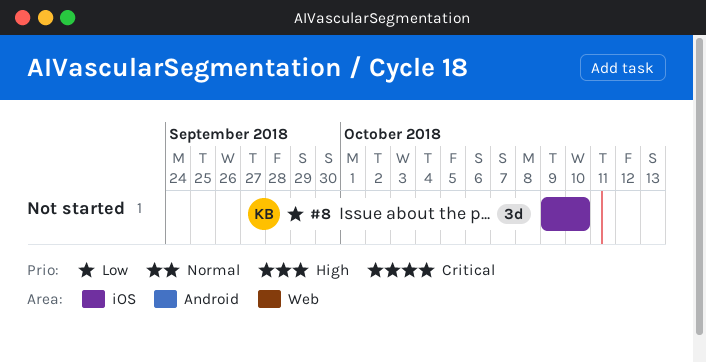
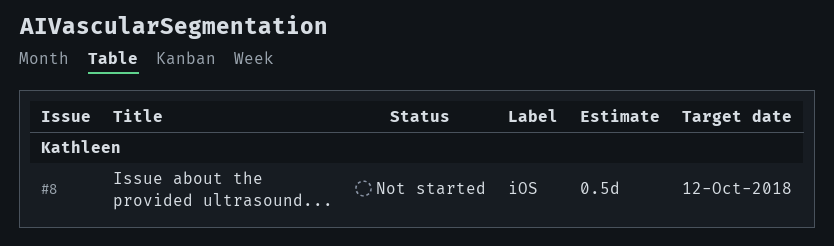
#8, estimate: 3d -> 0.5d
#8, due: Oct 10 -> Oct 12

